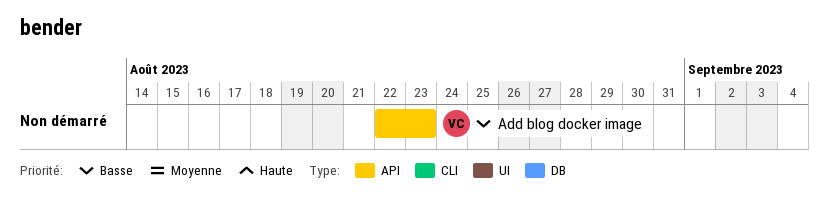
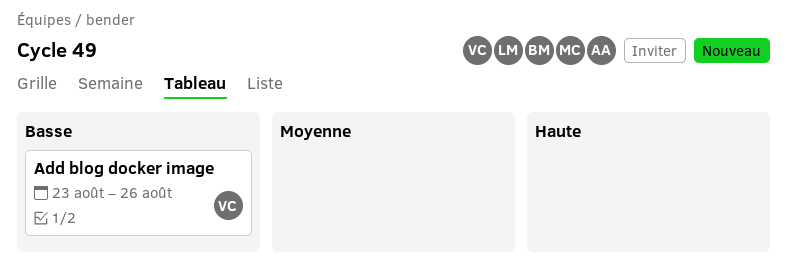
Add blog docker image, start: Aug 22 -> Aug 23
Add blog docker image, due: Aug 23 -> Aug 26

